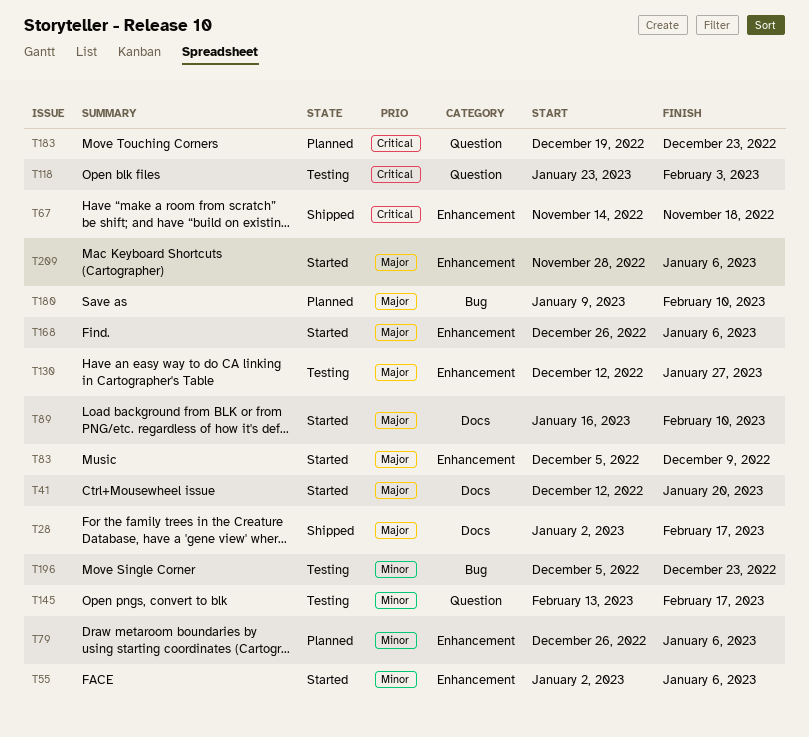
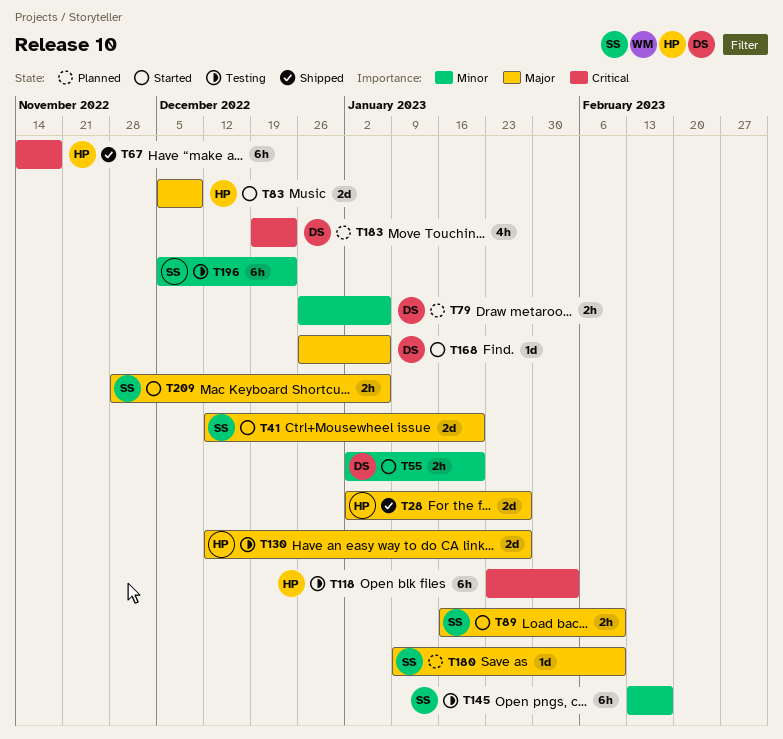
T28, due: Feb 17 -> Jan 27
T55, due: Jan 6 -> Jan 20

